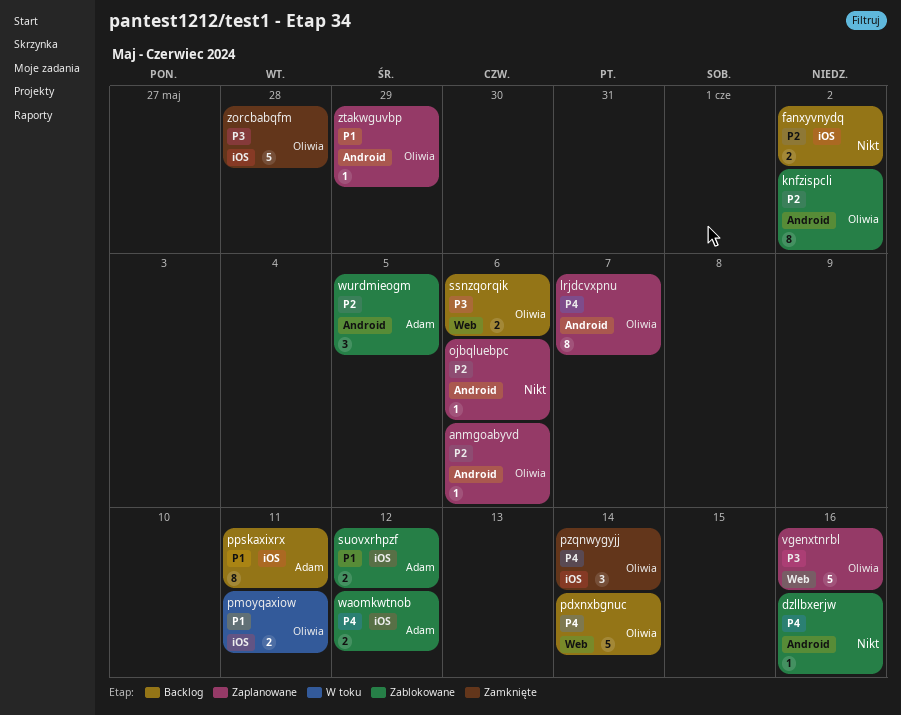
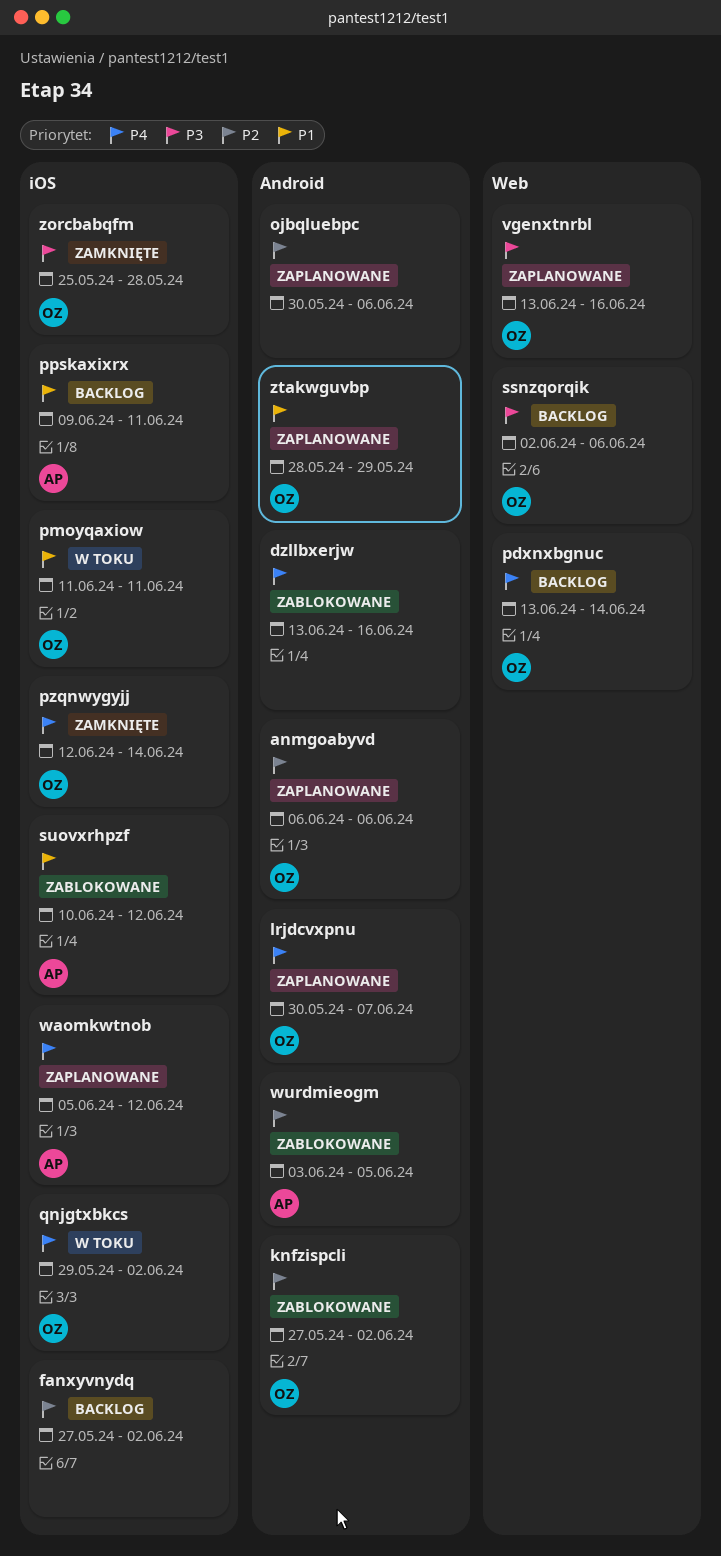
qnjgtxbkcs: none -> present
waomkwtnob, status: Zablokowane -> Zaplanowane

